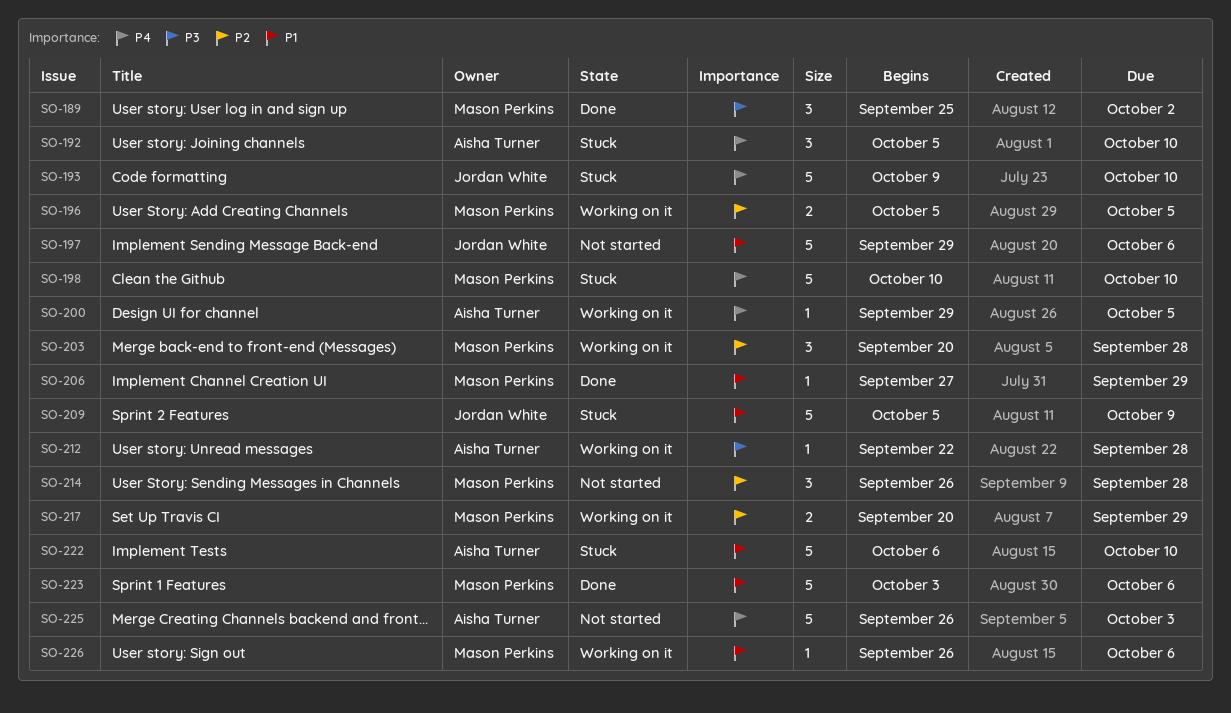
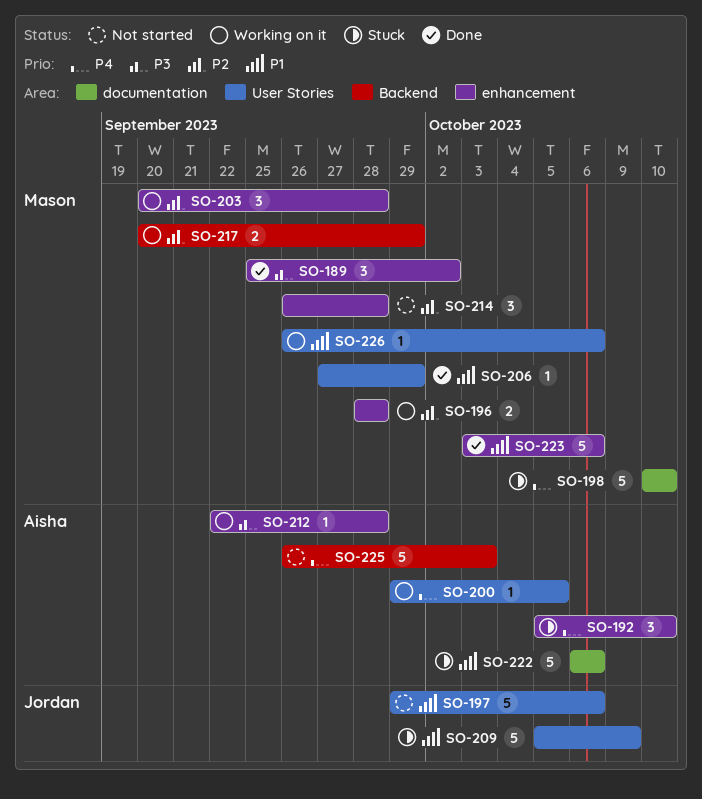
SO-193: present -> none
SO-196, start: Oct 5 -> Sep 28
SO-196, due: Oct 5 -> Sep 28
SO-222, due: Oct 10 -> Oct 6

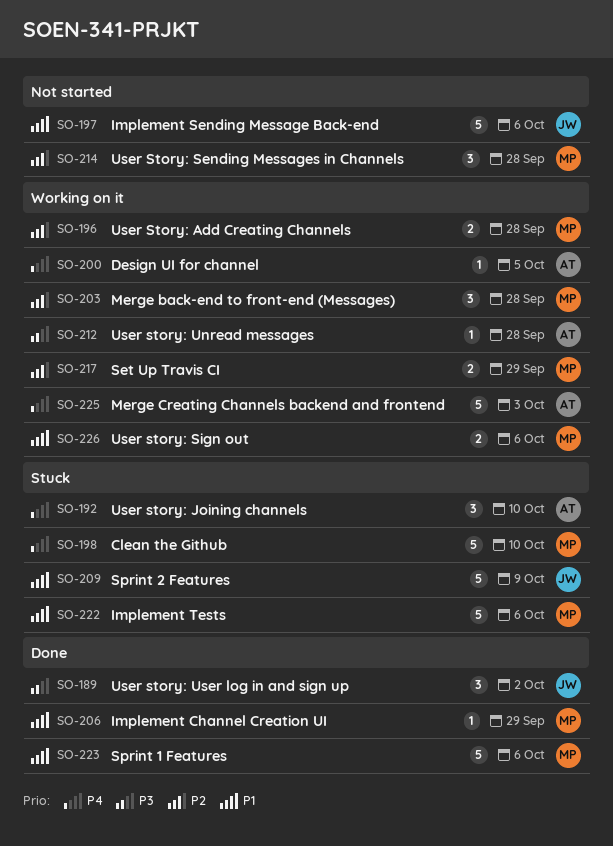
SO-189, owner: Mason -> Jordan
SO-222, owner: Aisha -> Mason
SO-225, status: Not started -> Working on it
SO-226, estimate: 1 -> 2

